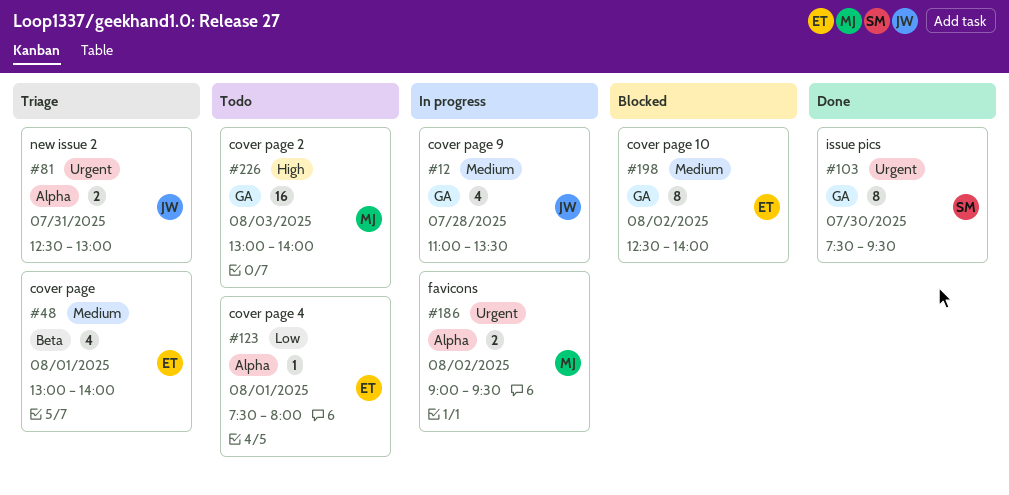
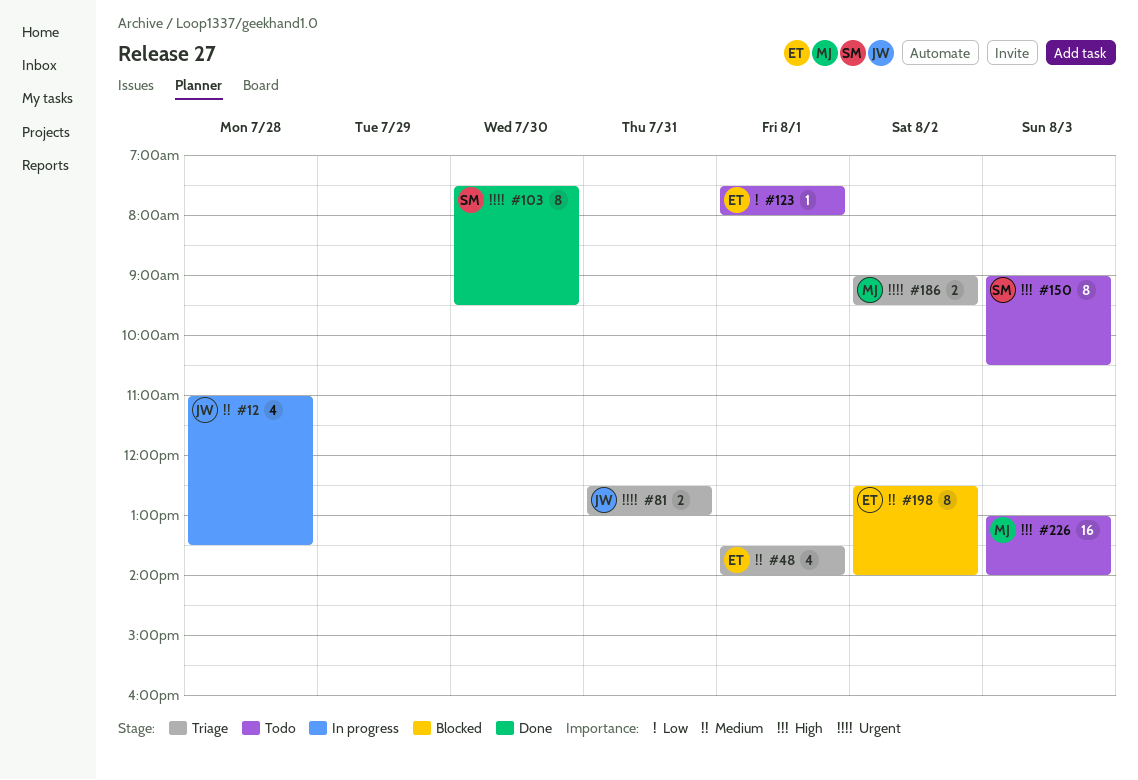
#48, begins: 13:00 -> 13:30
#150: none -> present
#186, status: In progress -> Triage

